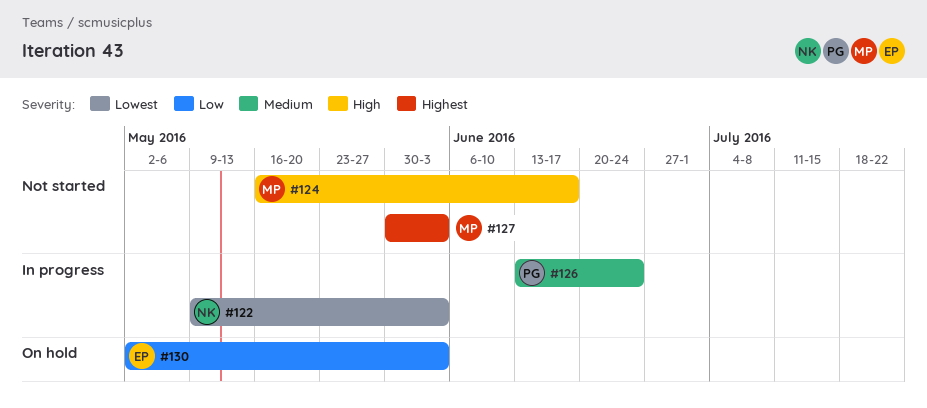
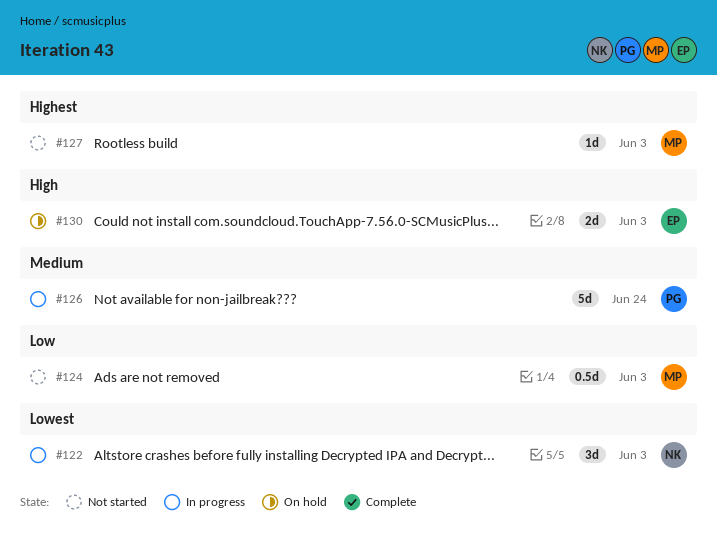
#124, priority: High -> Low
#124, due: Jun 17 -> Jun 3
#130, priority: Low -> High

